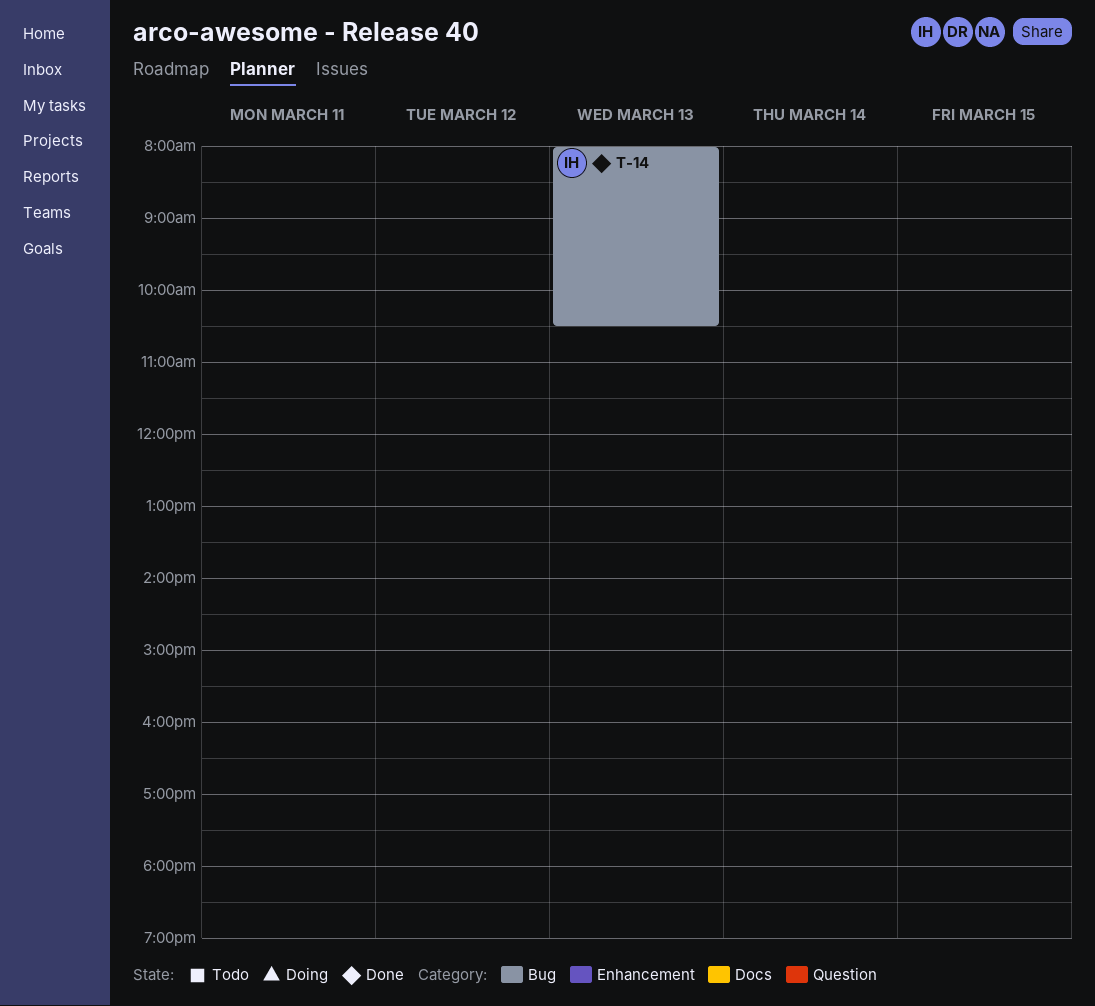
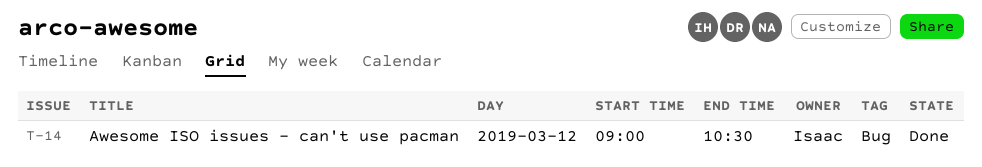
T-14, day: Mar 13 -> Mar 12
T-14, begins: 08:00 -> 09:00

